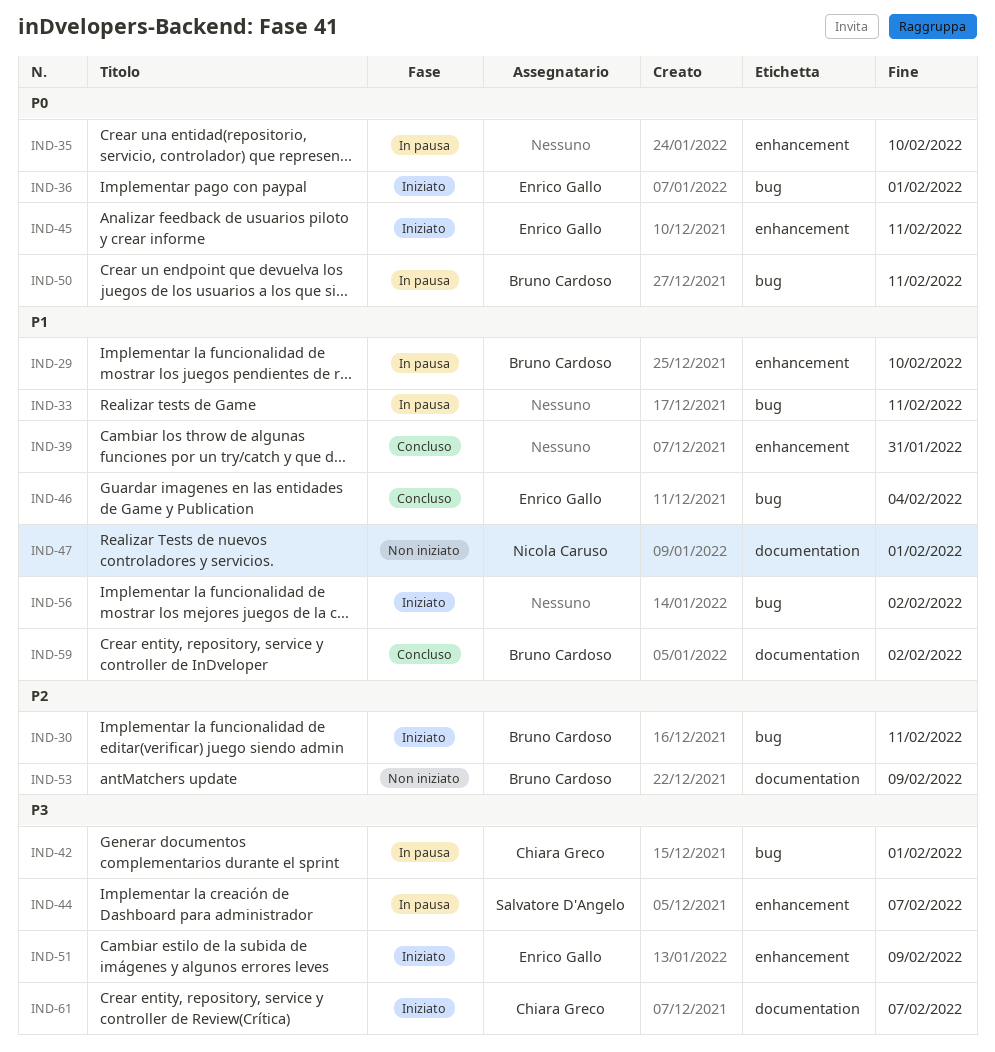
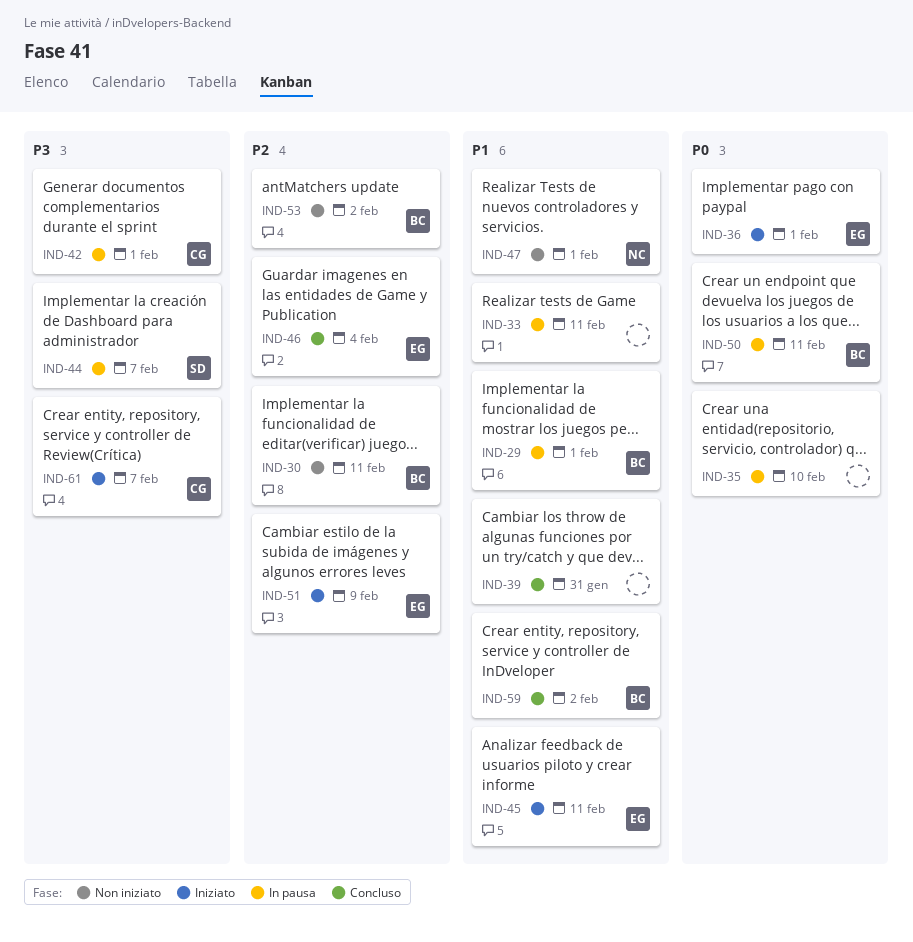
IND-29, due: Feb 10 -> Feb 1
IND-30, status: Iniziato -> Non iniziato
IND-45, priority: P0 -> P1
IND-46, priority: P1 -> P2
IND-51, priority: P3 -> P2
IND-53, due: Feb 9 -> Feb 2
IND-56: present -> none

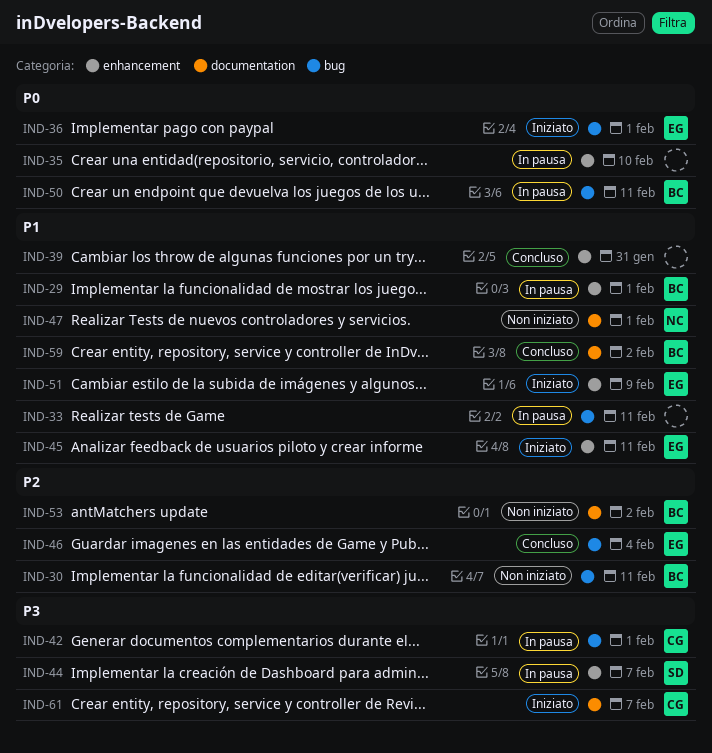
IND-51, priority: P2 -> P1

